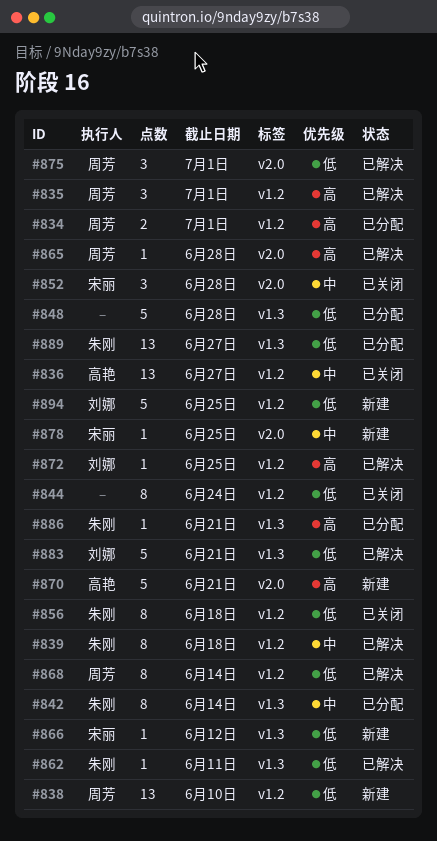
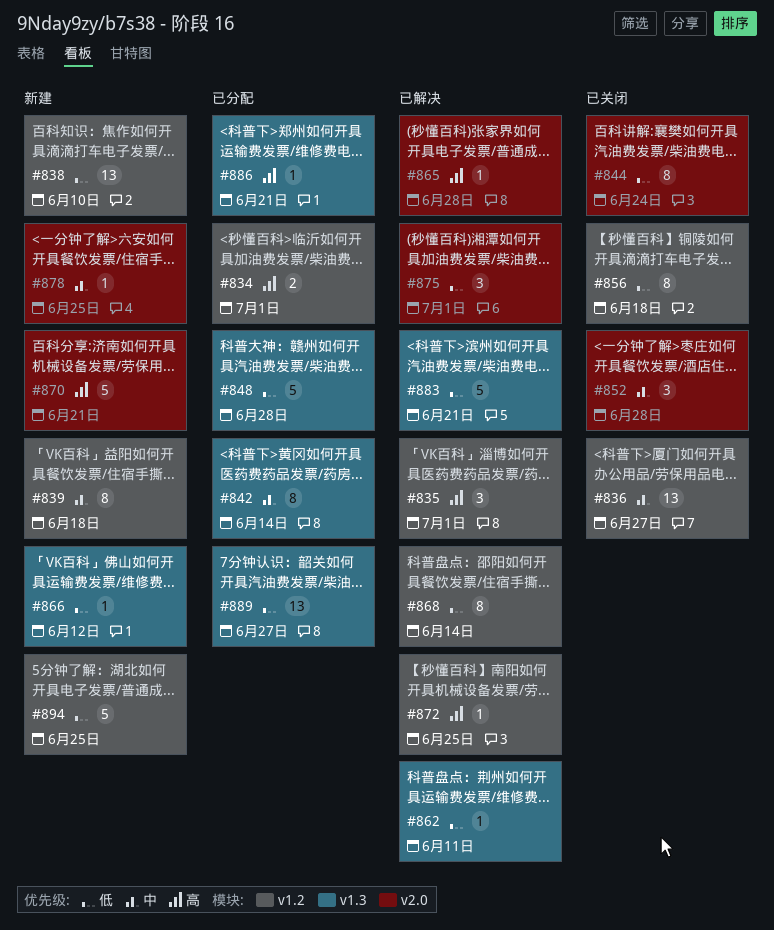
#839, status: 已解决 -> 新建
#844, label: v1.2 -> v2.0

